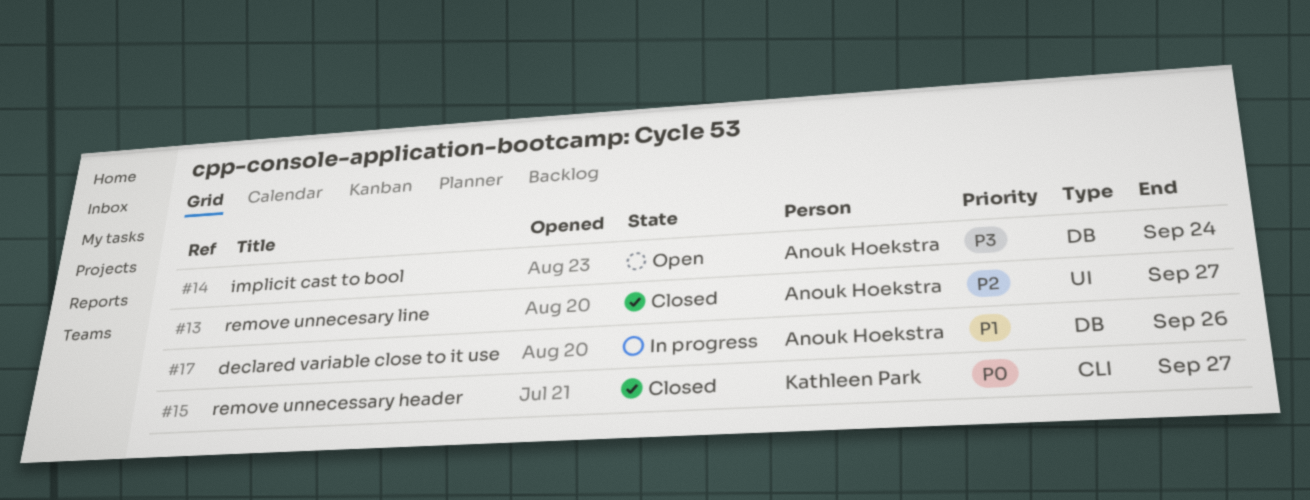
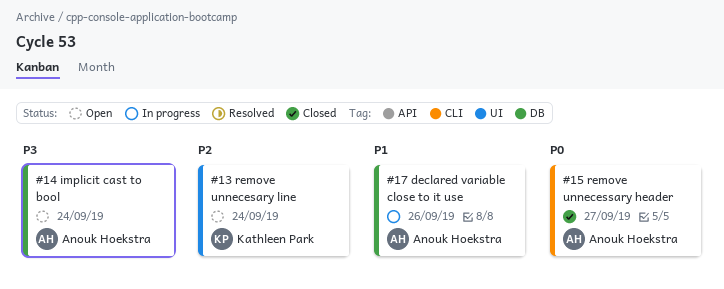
#13, status: Closed -> Open
#13, owner: Anouk Hoekstra -> Kathleen Park
#13, due: Sep 27 -> Sep 24
#15, owner: Kathleen Park -> Anouk Hoekstra

